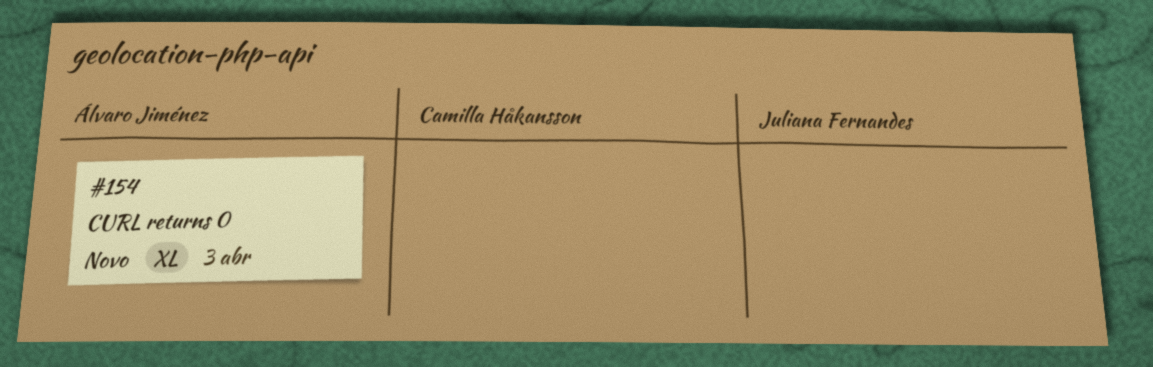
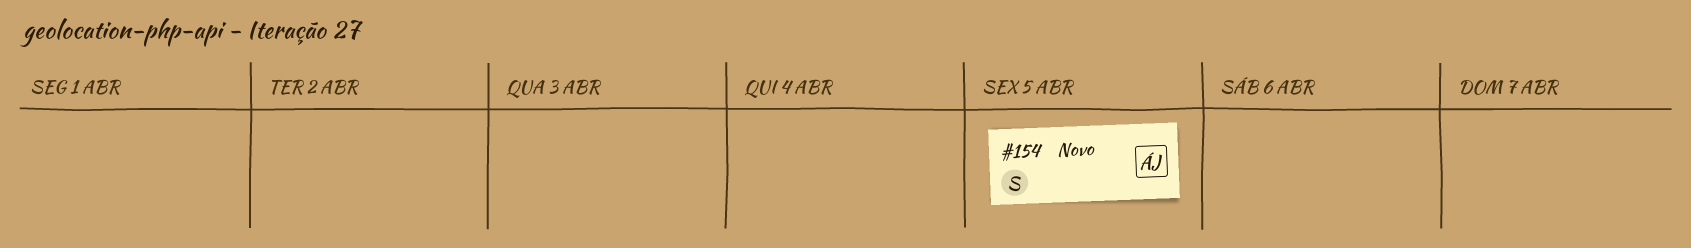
#154, estimate: XL -> S
#154, due: Apr 3 -> Apr 5

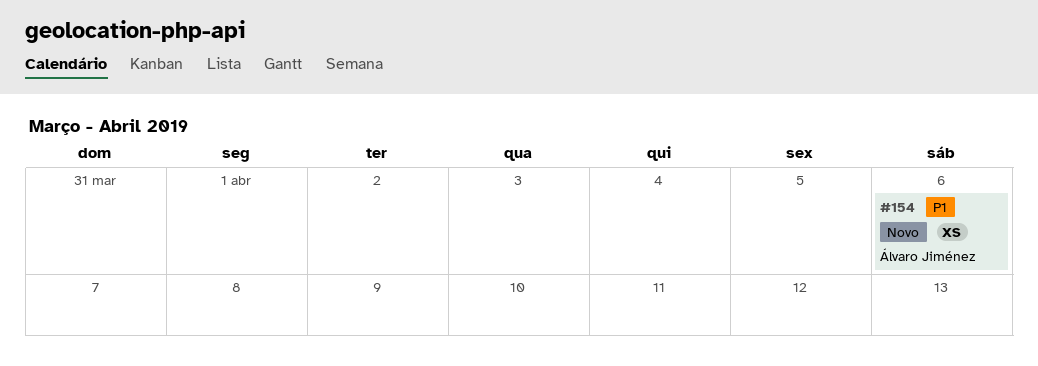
#154, estimate: S -> XS
#154, due: Apr 5 -> Apr 6

